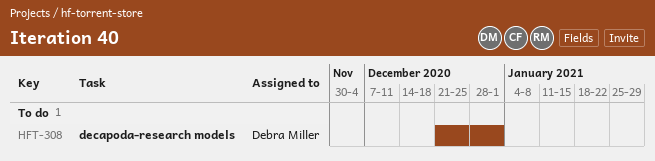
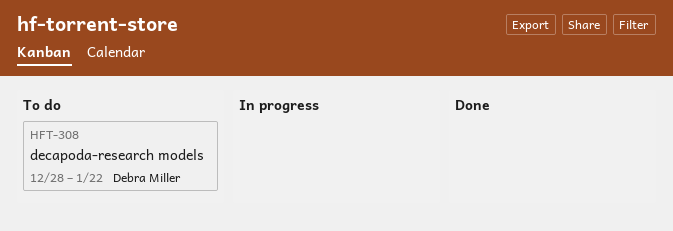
HFT-308, start: Dec 21 -> Dec 28
HFT-308, due: Jan 1 -> Jan 22

